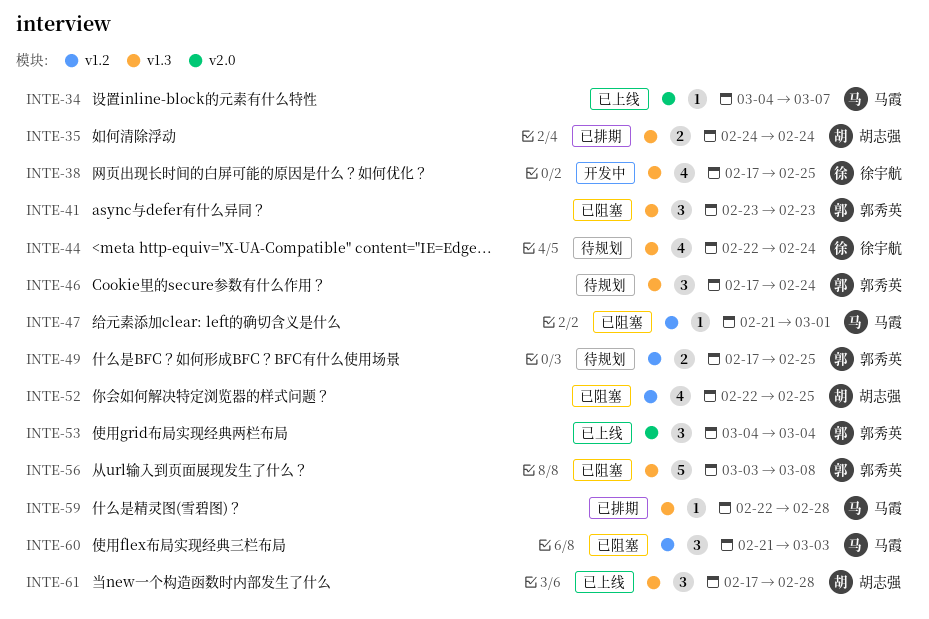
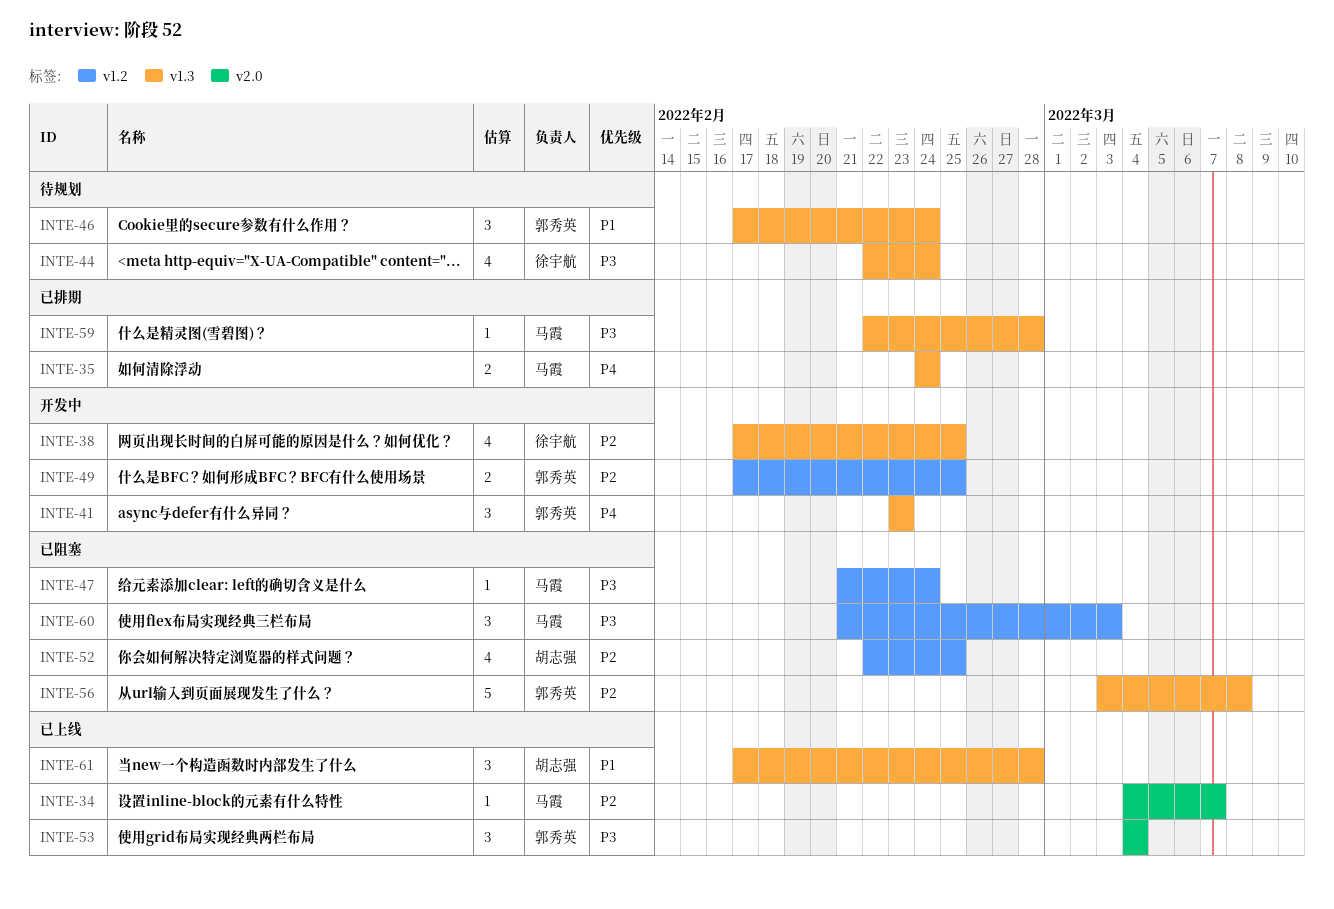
INTE-35, owner: 胡志强 -> 马霞
INTE-41, status: 已阻塞 -> 开发中
INTE-47, due: Mar 1 -> Feb 24
INTE-49, status: 待规划 -> 开发中

